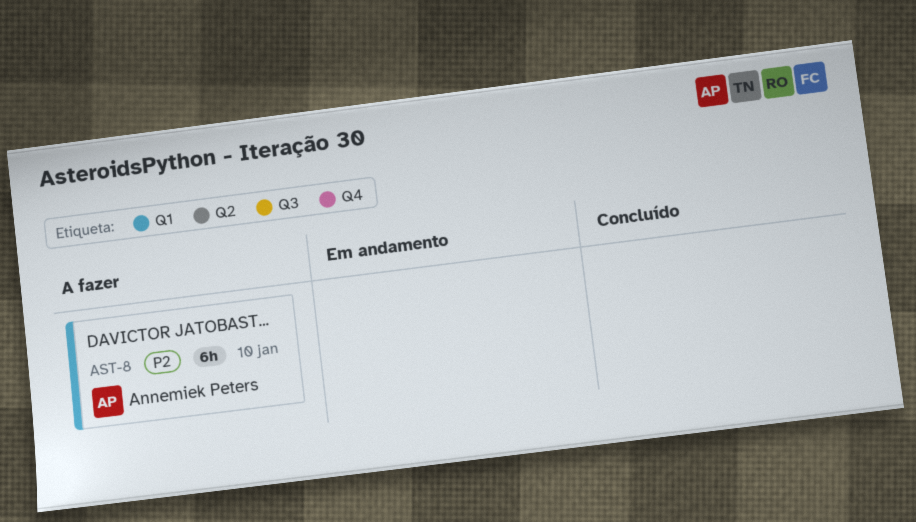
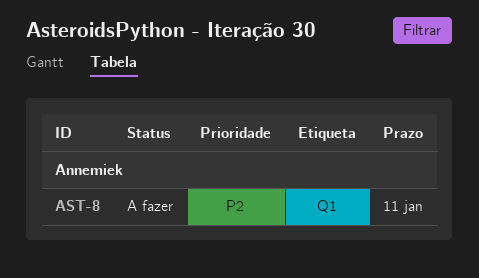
AST-8, due: Jan 10 -> Jan 11

